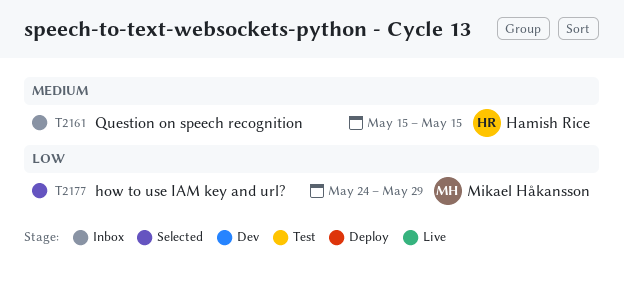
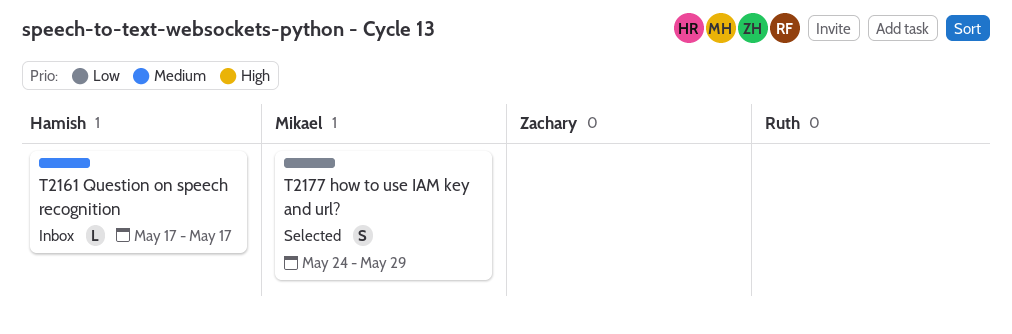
T2161, start: May 15 -> May 17
T2161, due: May 15 -> May 17

